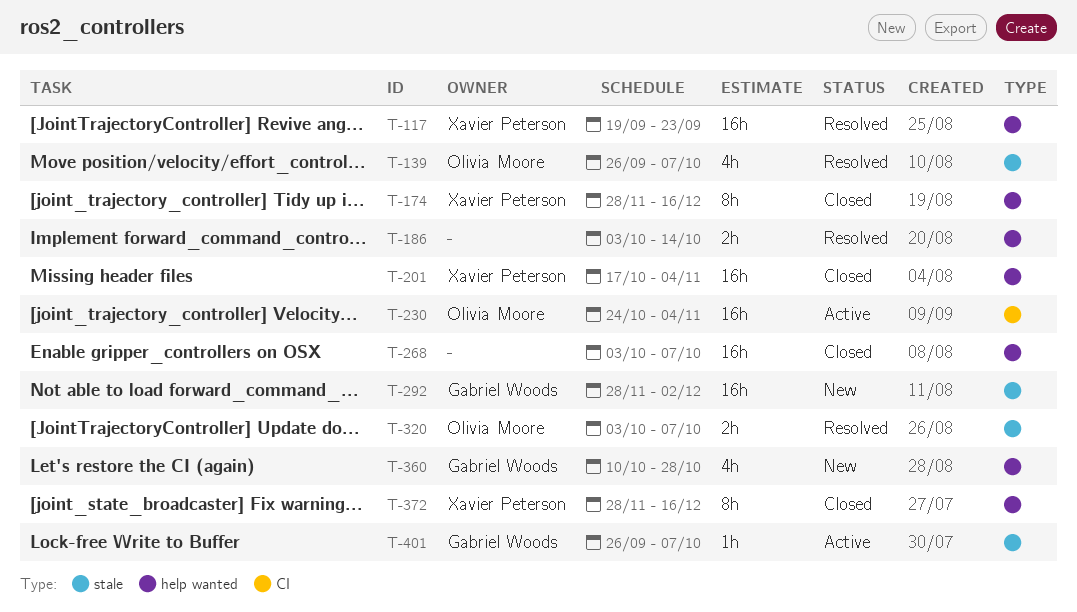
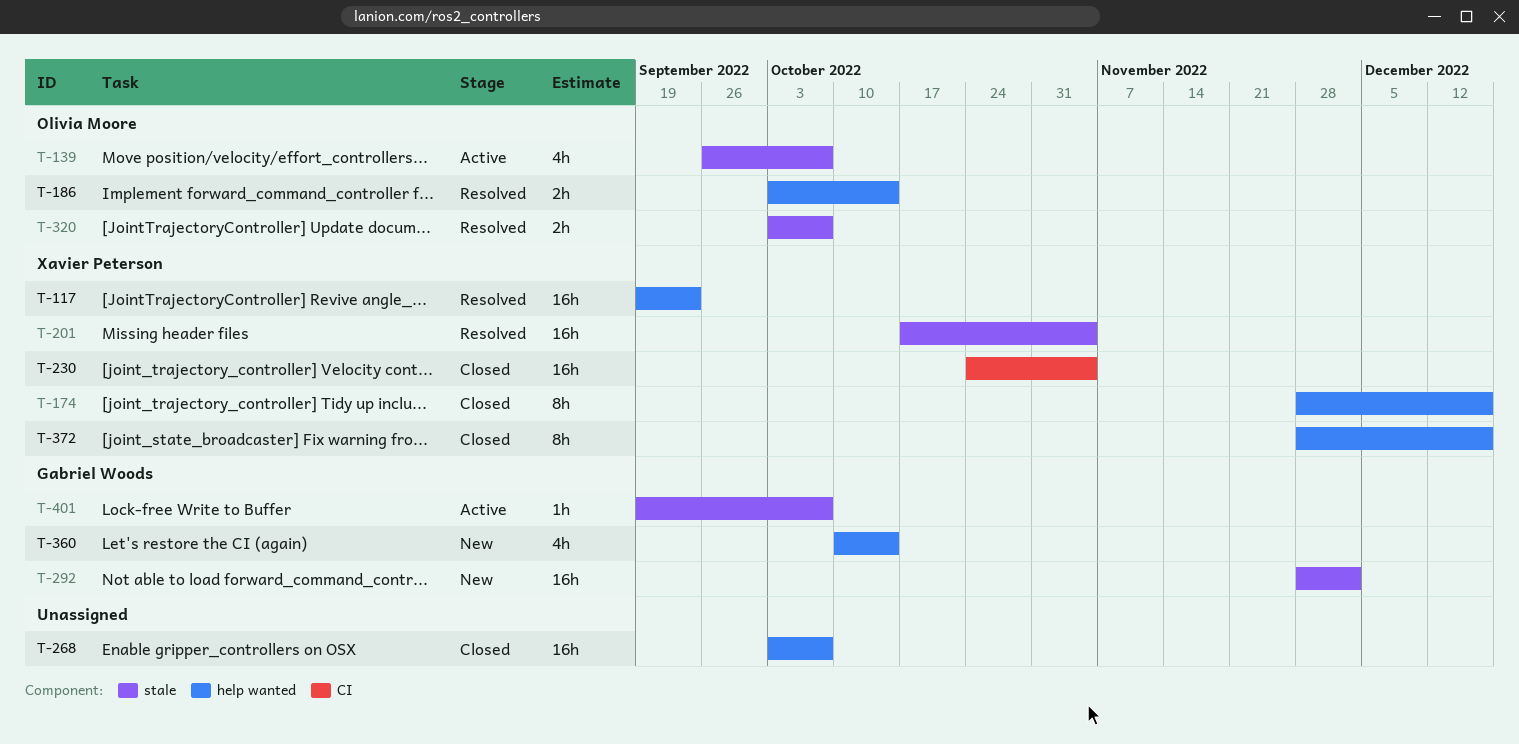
T-139, status: Resolved -> Active
T-186, owner: none -> Olivia Moore
T-201, status: Closed -> Resolved
T-201, label: help wanted -> stale
T-230, status: Active -> Closed
T-230, owner: Olivia Moore -> Xavier Peterson
T-360, due: Oct 28 -> Oct 14
T-401, start: Sep 26 -> Sep 19

